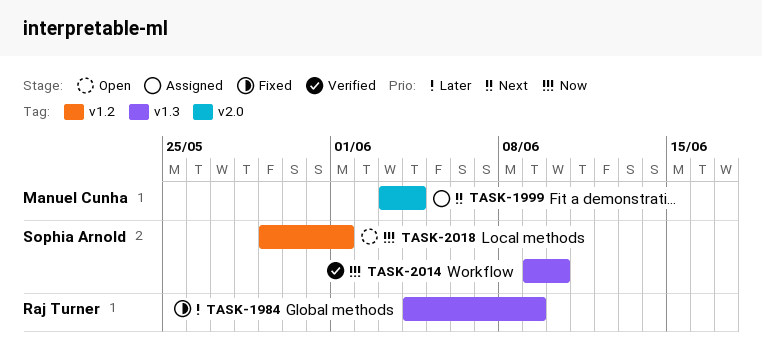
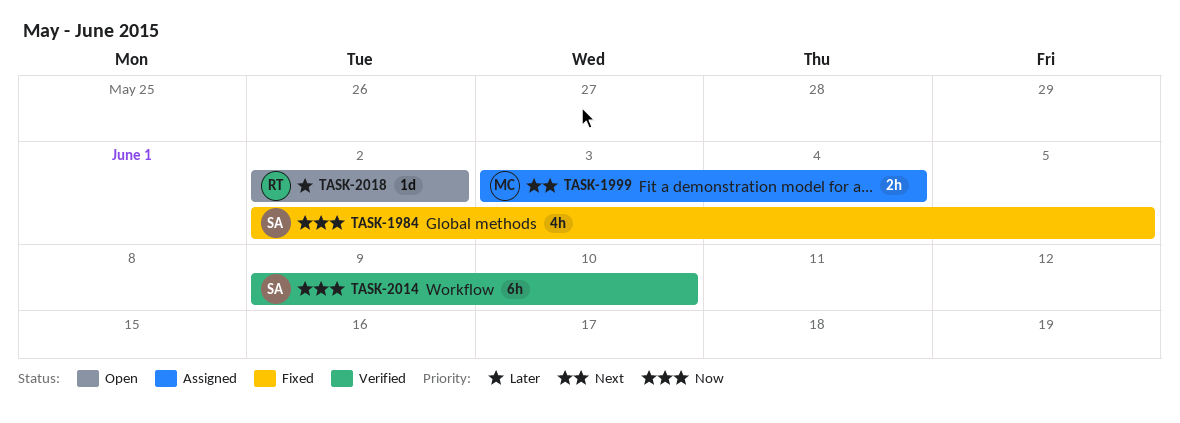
TASK-1984, owner: Raj Turner -> Sophia Arnold
TASK-1984, priority: Later -> Now
TASK-1984, start: Jun 4 -> Jun 2
TASK-1984, due: Jun 9 -> Jun 5
TASK-2018, owner: Sophia Arnold -> Raj Turner
TASK-2018, priority: Now -> Later
TASK-2018, start: May 29 -> Jun 2
TASK-2018, due: Jun 1 -> Jun 2

